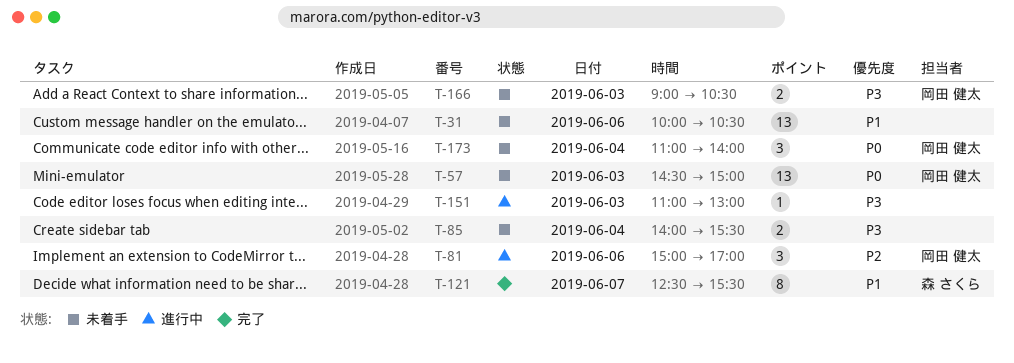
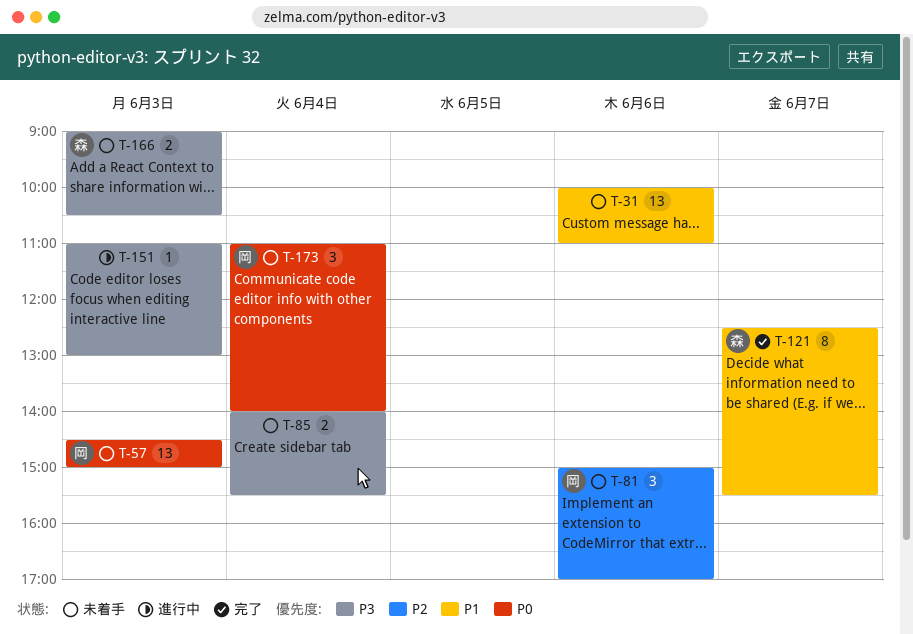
T-31, ends: 10:30 -> 11:00
T-81, status: 進行中 -> 未着手
T-166, owner: 岡田 健太 -> 森 さくら

